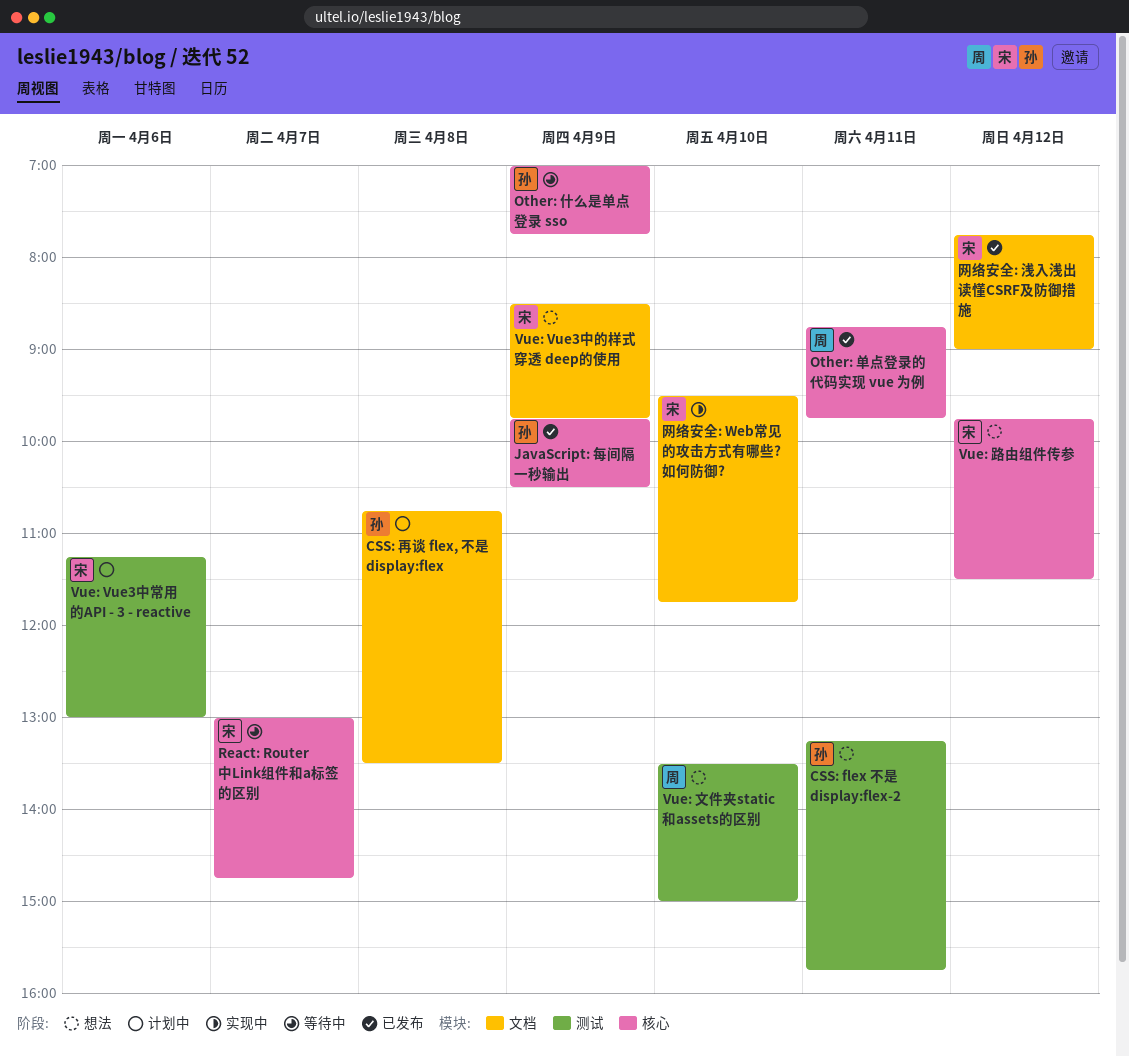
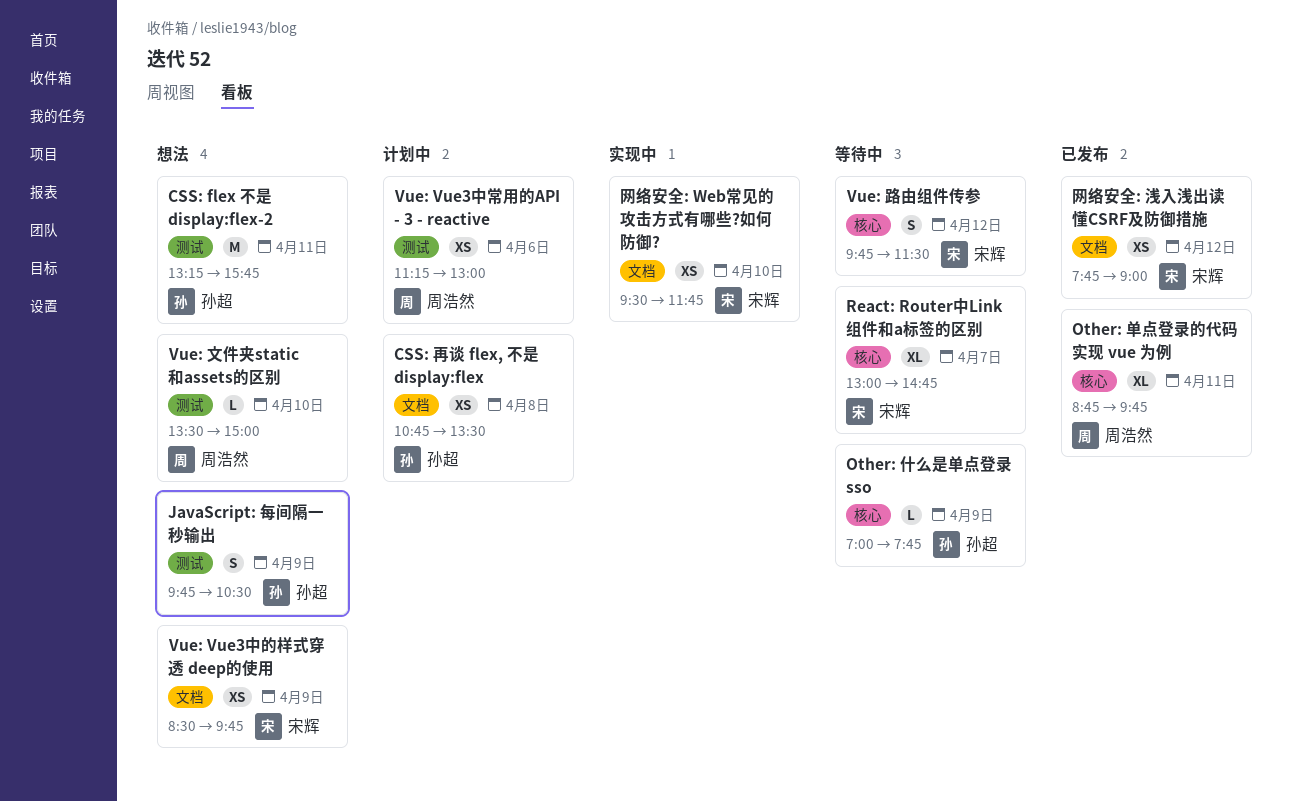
JavaScript: 每间隔一秒输出, status: 已发布 -> 想法
JavaScript: 每间隔一秒输出, label: 核心 -> 测试
Vue: Vue3中常用的API - 3 - reactive, owner: 宋辉 -> 周浩然
Vue: 路由组件传参, status: 想法 -> 等待中

